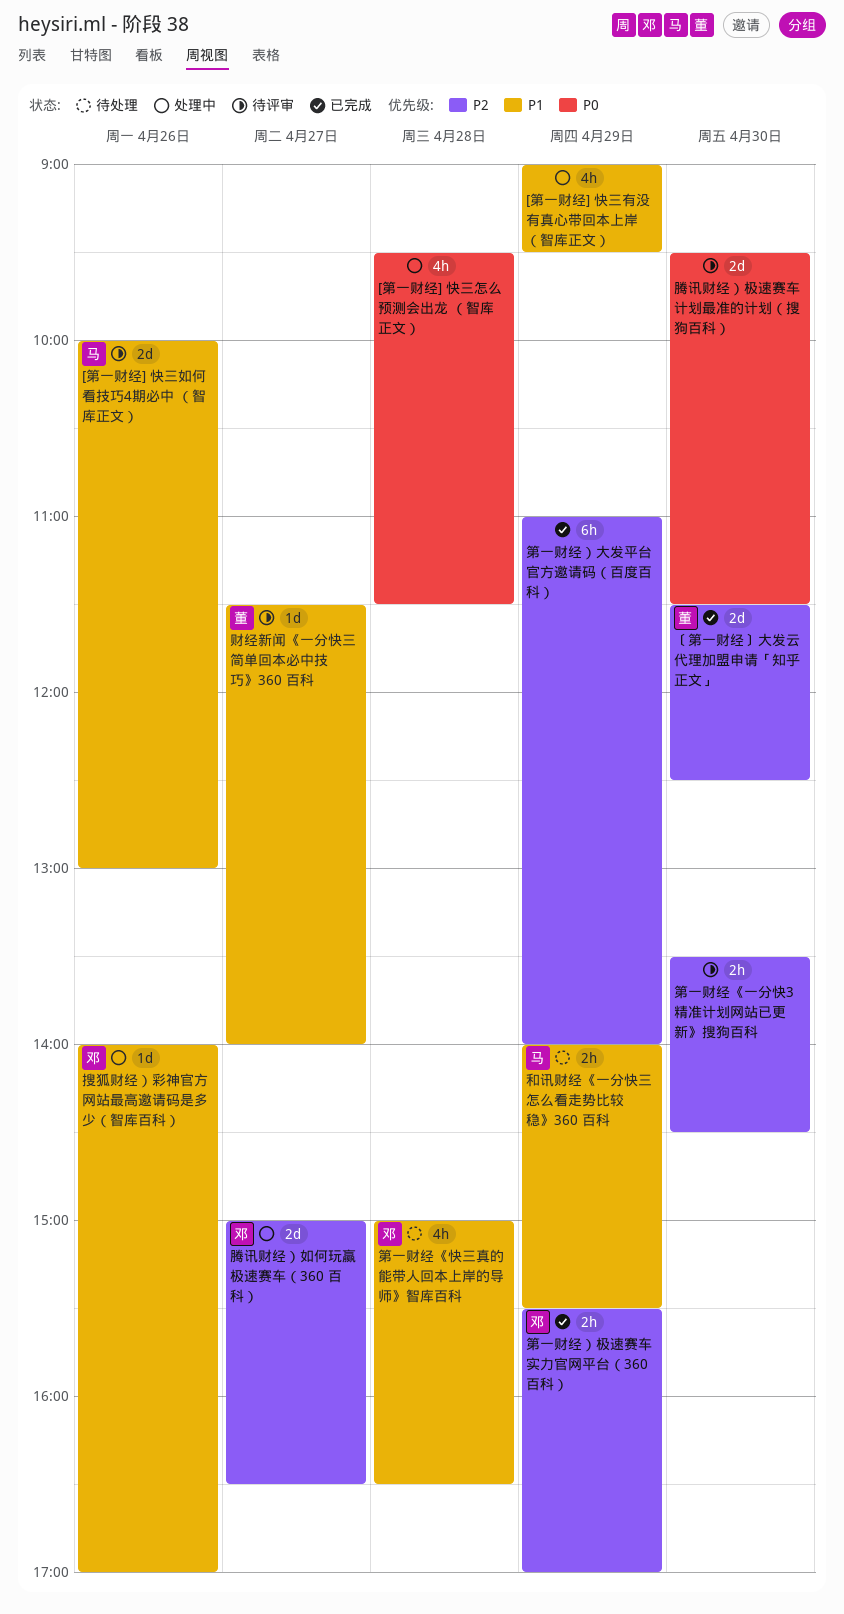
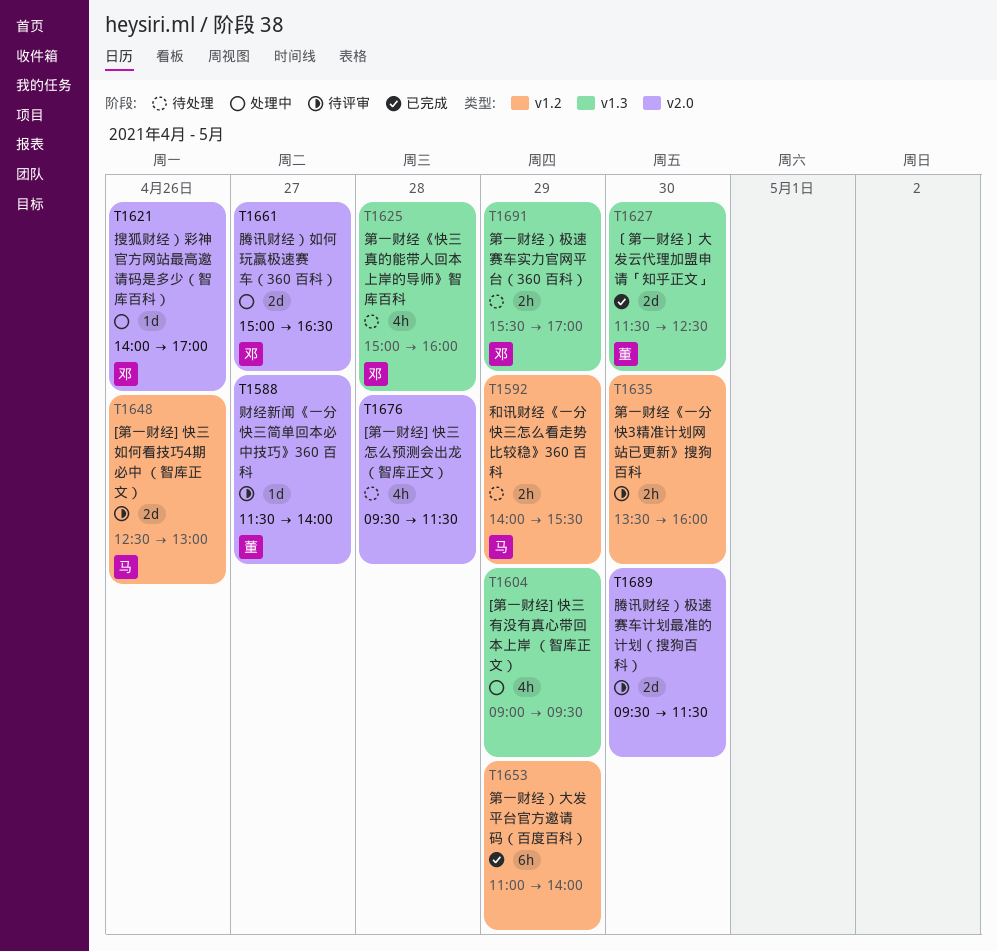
[第一财经] 快三如何看技巧4期必中 （智库正文）, begins: 10:00 -> 12:30
[第一财经] 快三怎么预测会出龙 （智库正文）, status: 处理中 -> 待处理
第一财经《一分快3精准计划网站已更新》搜狗百科, ends: 14:30 -> 16:00
第一财经《快三真的能带人回本上岸的导师》智库百科, ends: 16:30 -> 16:00
第一财经）极速赛车实力官网平台（360 百科）, status: 已完成 -> 待处理

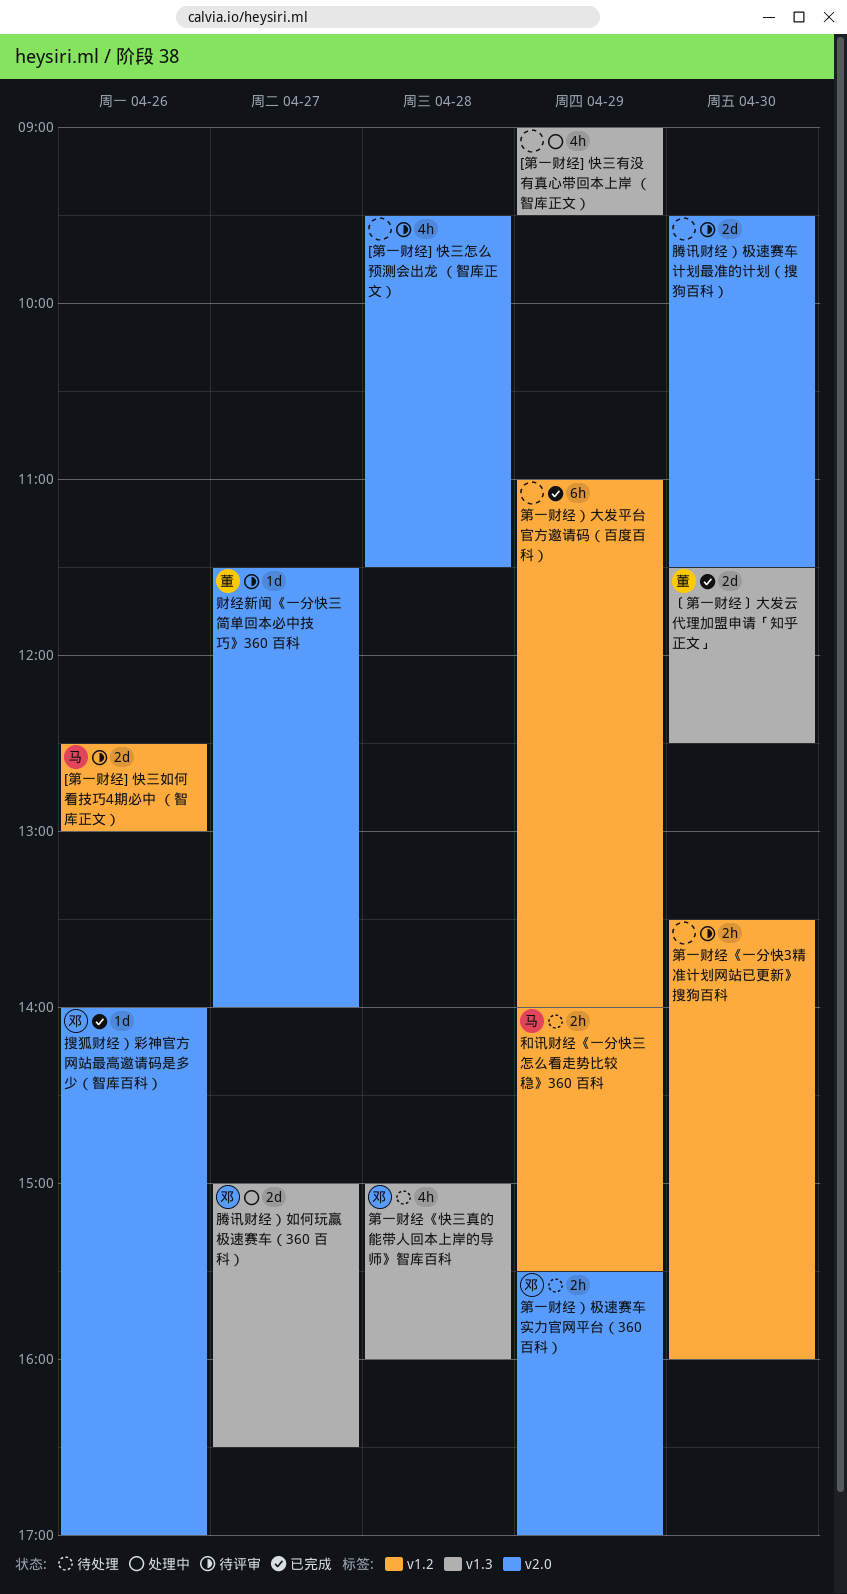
[第一财经] 快三怎么预测会出龙 （智库正文）, status: 待处理 -> 待评审
搜狐财经）彩神官方网站最高邀请码是多少（智库百科）, status: 处理中 -> 已完成
第一财经）极速赛车实力官网平台（360 百科）, label: v1.3 -> v2.0
腾讯财经）如何玩赢极速赛车（360 百科）, label: v2.0 -> v1.3

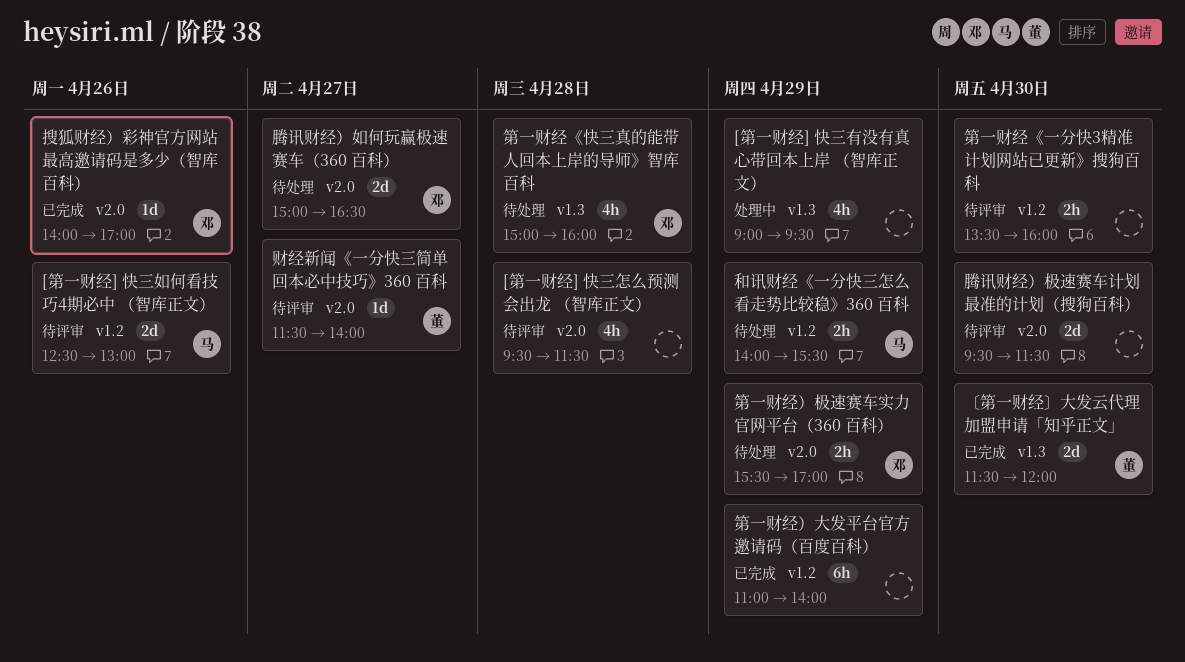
〔第一财经〕大发云代理加盟申请「知乎正文」, ends: 12:30 -> 12:00
腾讯财经）如何玩赢极速赛车（360 百科）, status: 处理中 -> 待处理
腾讯财经）如何玩赢极速赛车（360 百科）, label: v1.3 -> v2.0

